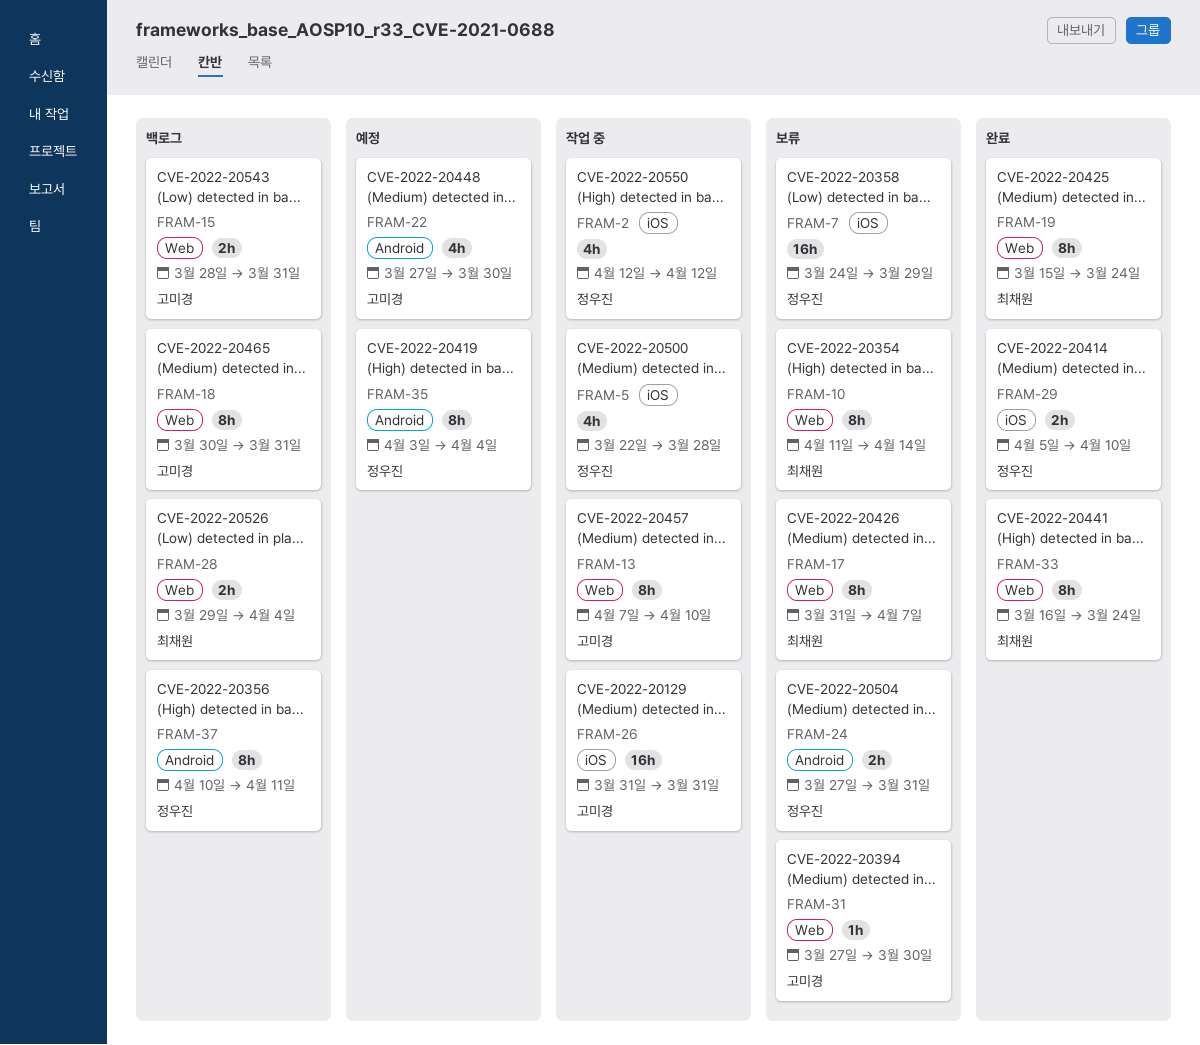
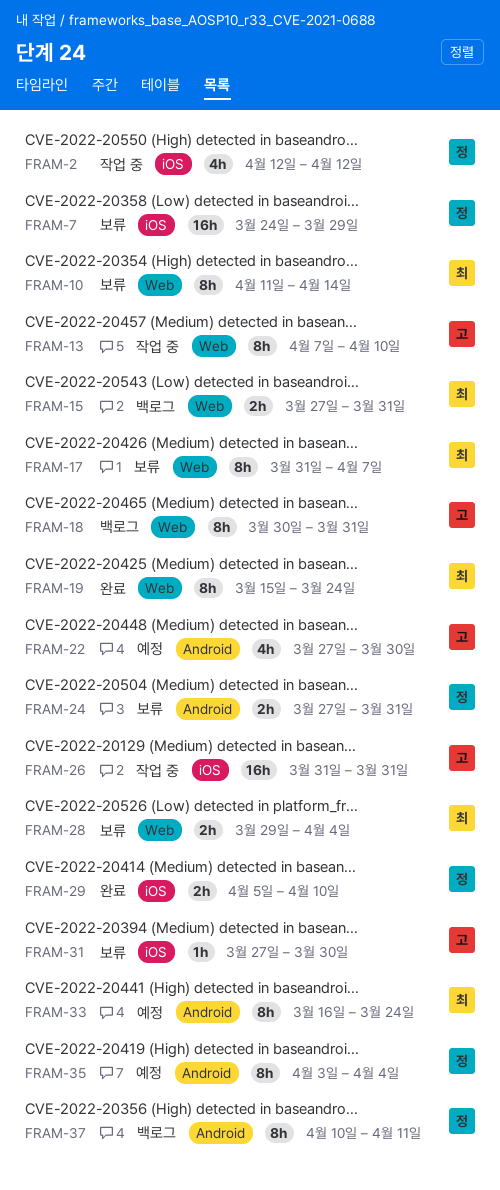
FRAM-5: present -> none
FRAM-15, owner: 고미경 -> 최채원
FRAM-15, start: Mar 28 -> Mar 27
FRAM-28, status: 백로그 -> 보류
FRAM-31, label: Web -> iOS
FRAM-33, status: 완료 -> 예정
FRAM-33, label: Web -> Android

